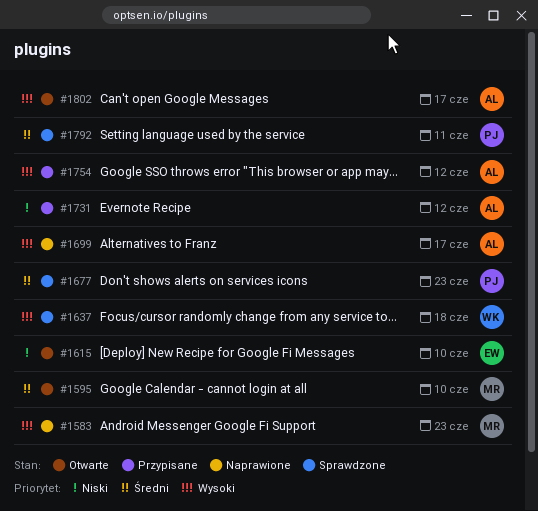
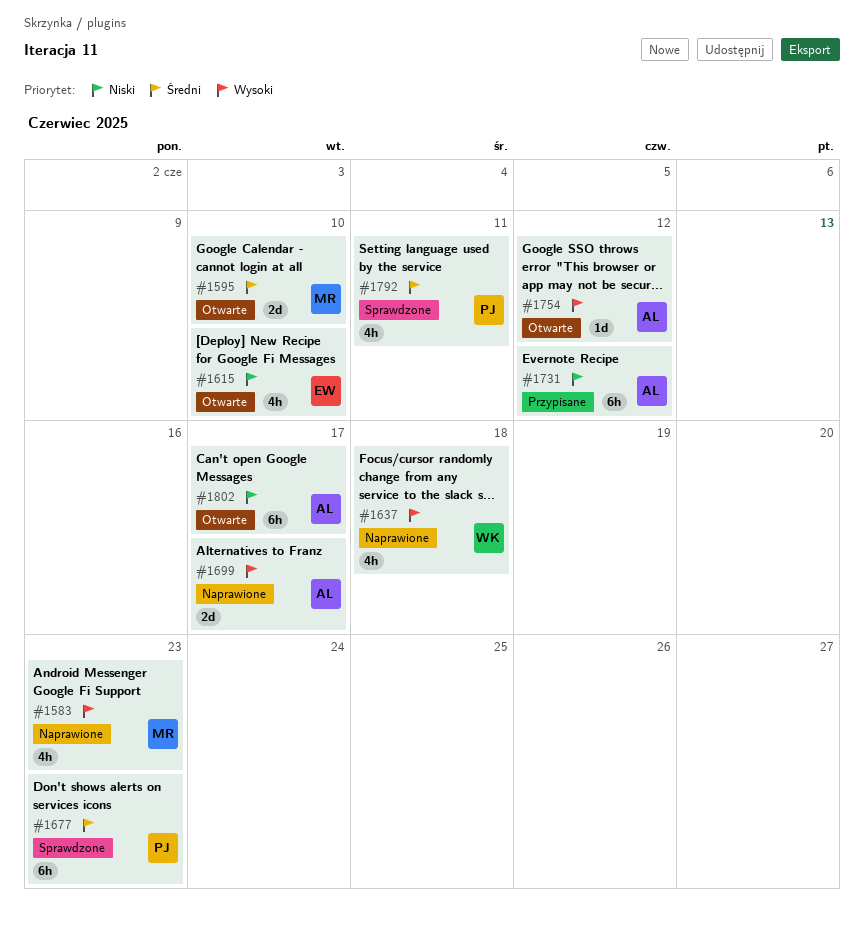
#1637, status: Sprawdzone -> Naprawione
#1754, status: Przypisane -> Otwarte
#1802, priority: Wysoki -> Niski

